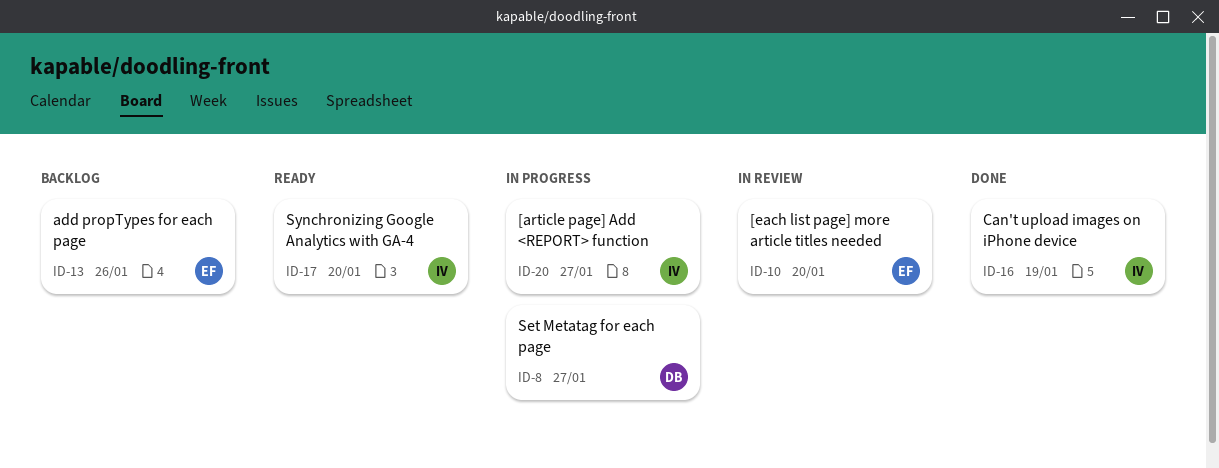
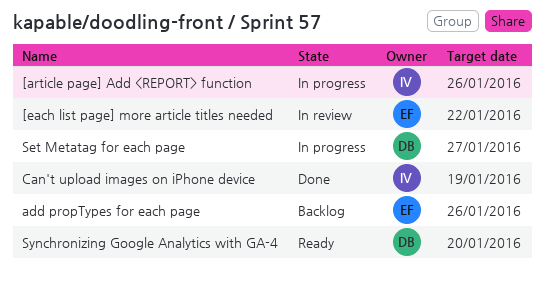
[article page] Add <REPORT> function, due: Jan 27 -> Jan 26
[each list page] more article titles needed, due: Jan 20 -> Jan 22
Synchronizing Google Analytics with GA-4, owner: IV -> DB

